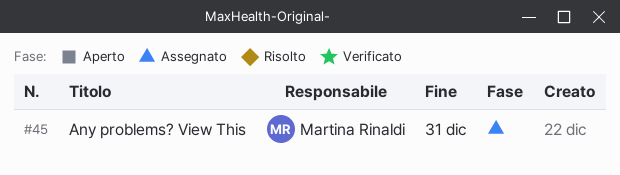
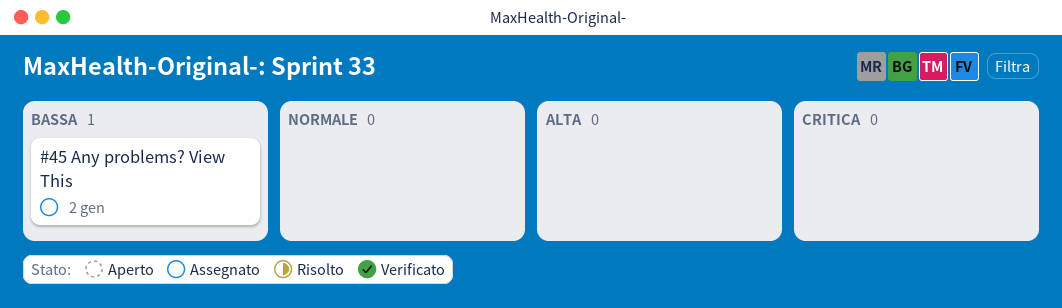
#45, due: Dec 31 -> Jan 2

